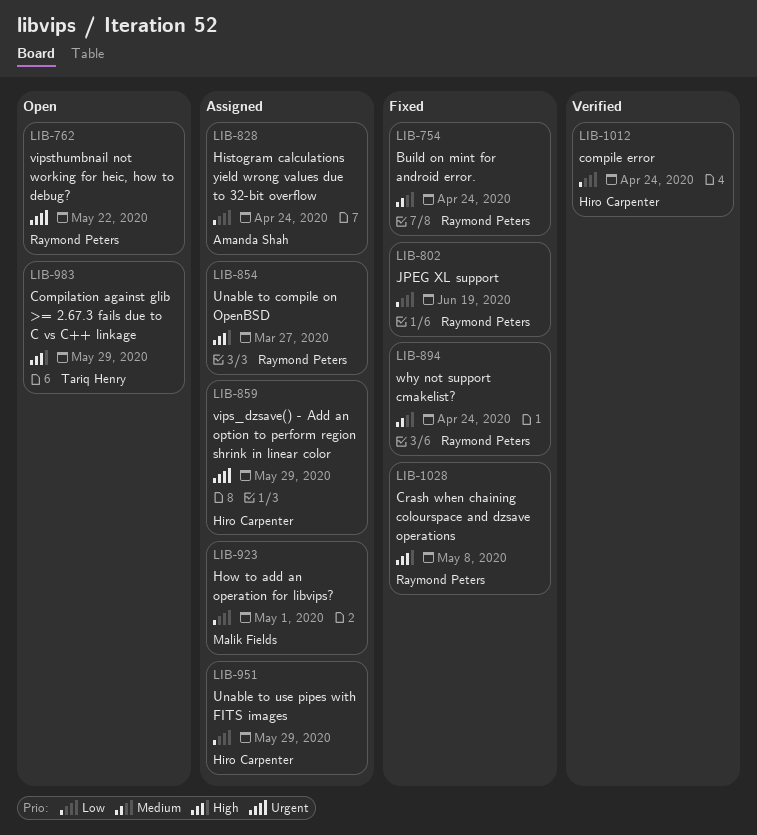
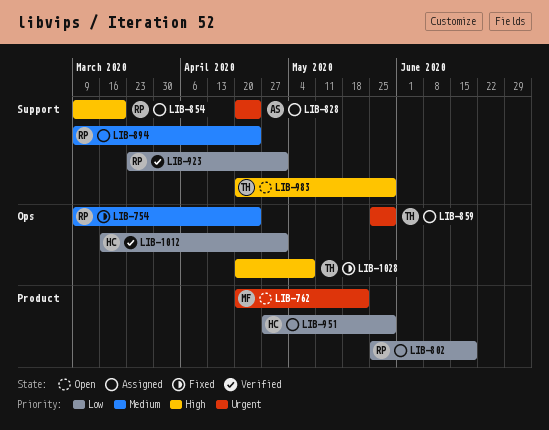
LIB-762, owner: Raymond Peters -> Malik Fields
LIB-802, status: Fixed -> Assigned
LIB-828, priority: Low -> Urgent
LIB-854, due: Mar 27 -> Mar 20
LIB-859, owner: Hiro Carpenter -> Tariq Henry
LIB-894, status: Fixed -> Assigned
LIB-923, status: Assigned -> Verified
LIB-923, owner: Malik Fields -> Raymond Peters
LIB-1012, due: Apr 24 -> May 1
LIB-1028, owner: Raymond Peters -> Tariq Henry

